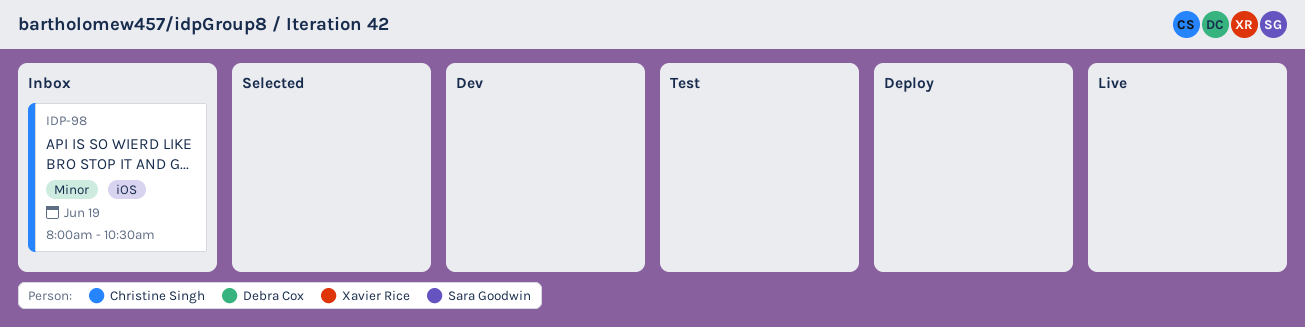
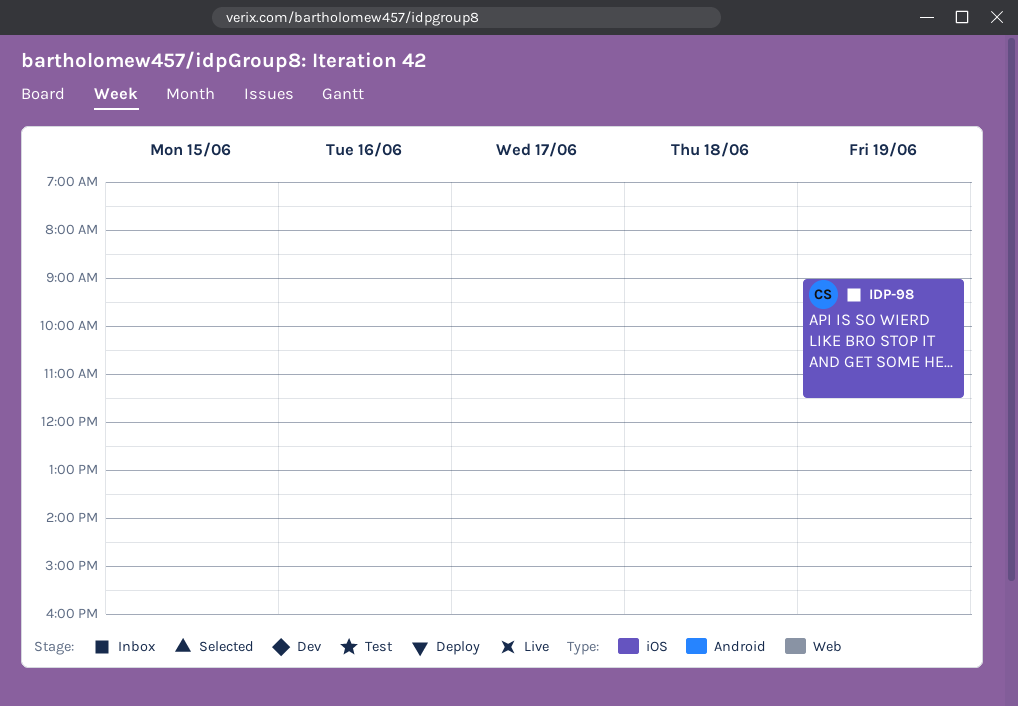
IDP-98, begins: 08:00 -> 09:00
IDP-98, ends: 10:30 -> 11:30

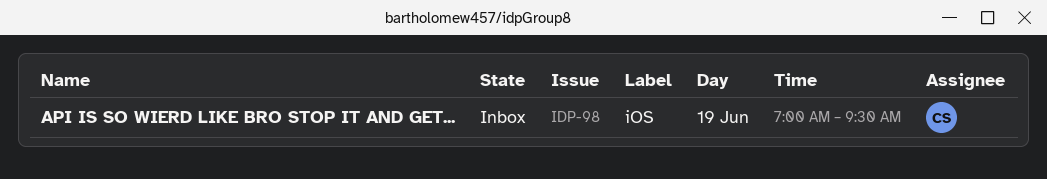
IDP-98, begins: 09:00 -> 07:00
IDP-98, ends: 11:30 -> 09:30

